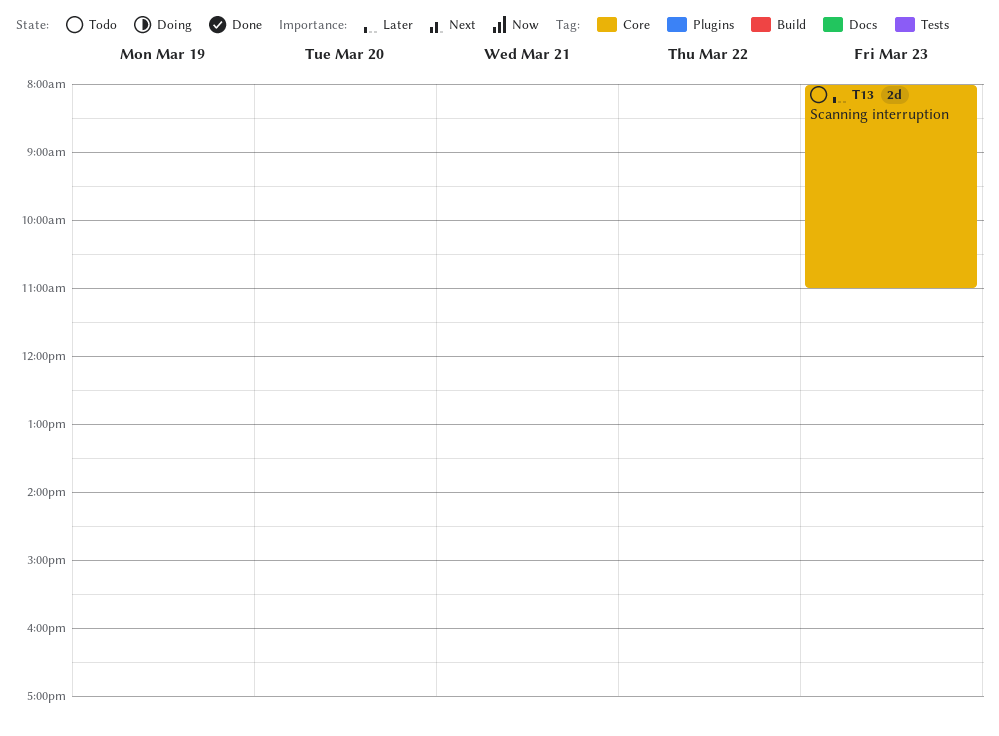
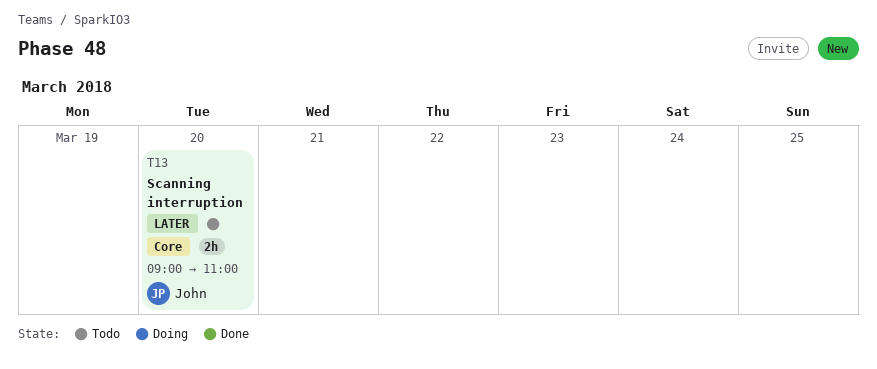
T13, estimate: 2d -> 2h
T13, day: Mar 23 -> Mar 20
T13, begins: 08:00 -> 09:00

